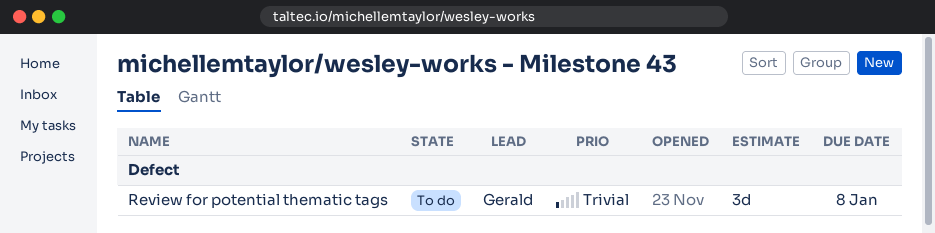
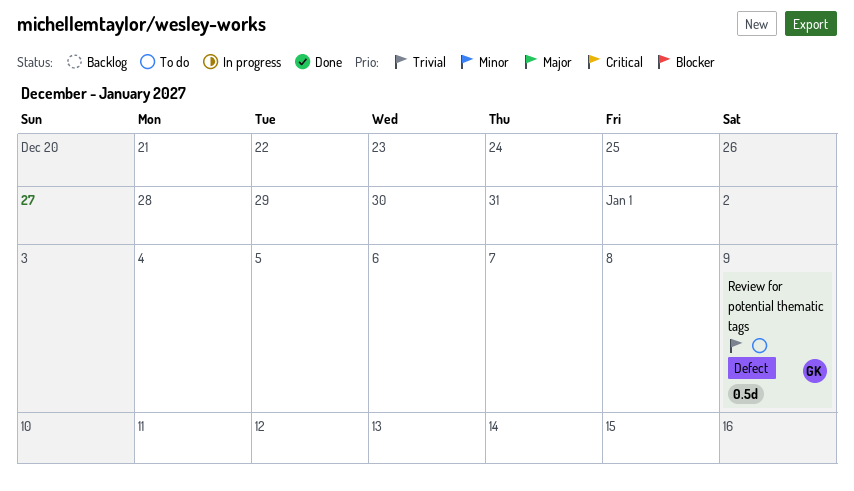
Review for potential thematic tags, estimate: 3d -> 0.5d
Review for potential thematic tags, due: Jan 8 -> Jan 9

